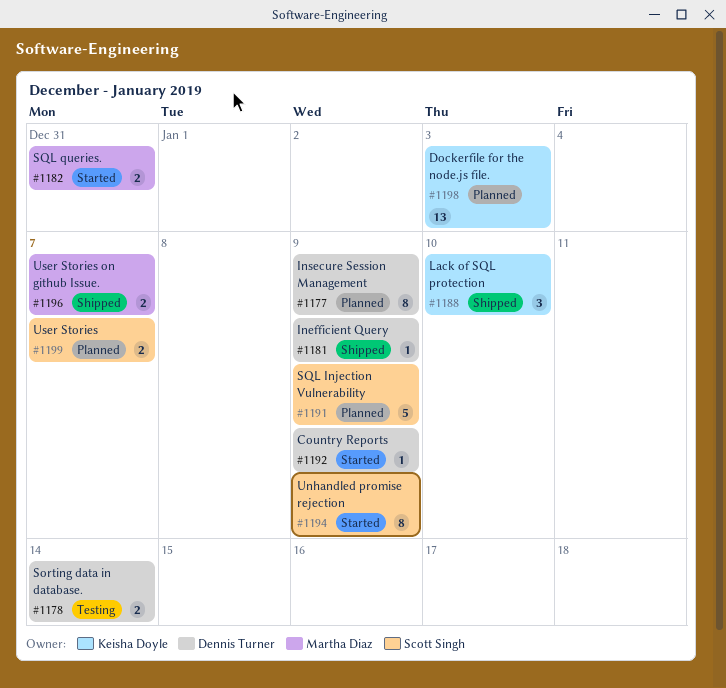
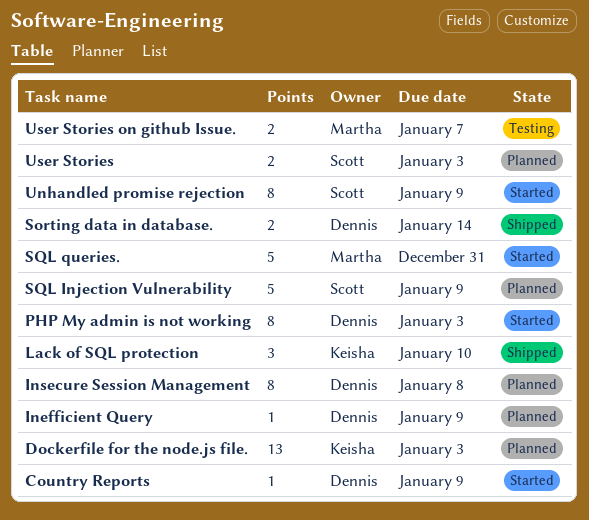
Inefficient Query, status: Shipped -> Planned
Insecure Session Management, due: Jan 9 -> Jan 8
PHP My admin is not working: none -> present
Sorting data in database., status: Testing -> Shipped
SQL queries., estimate: 2 -> 5
User Stories, due: Jan 7 -> Jan 3
User Stories on github Issue., status: Shipped -> Testing

